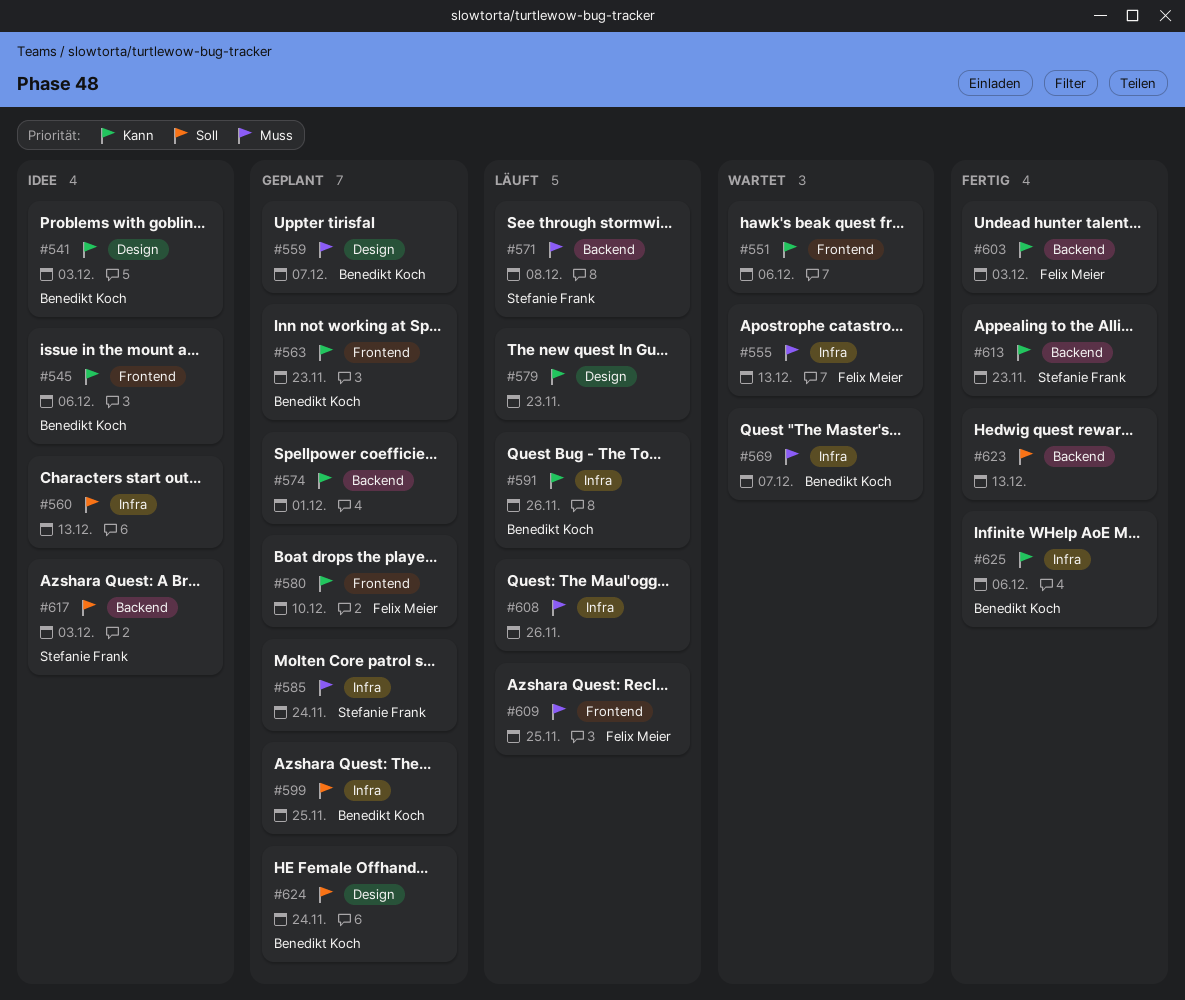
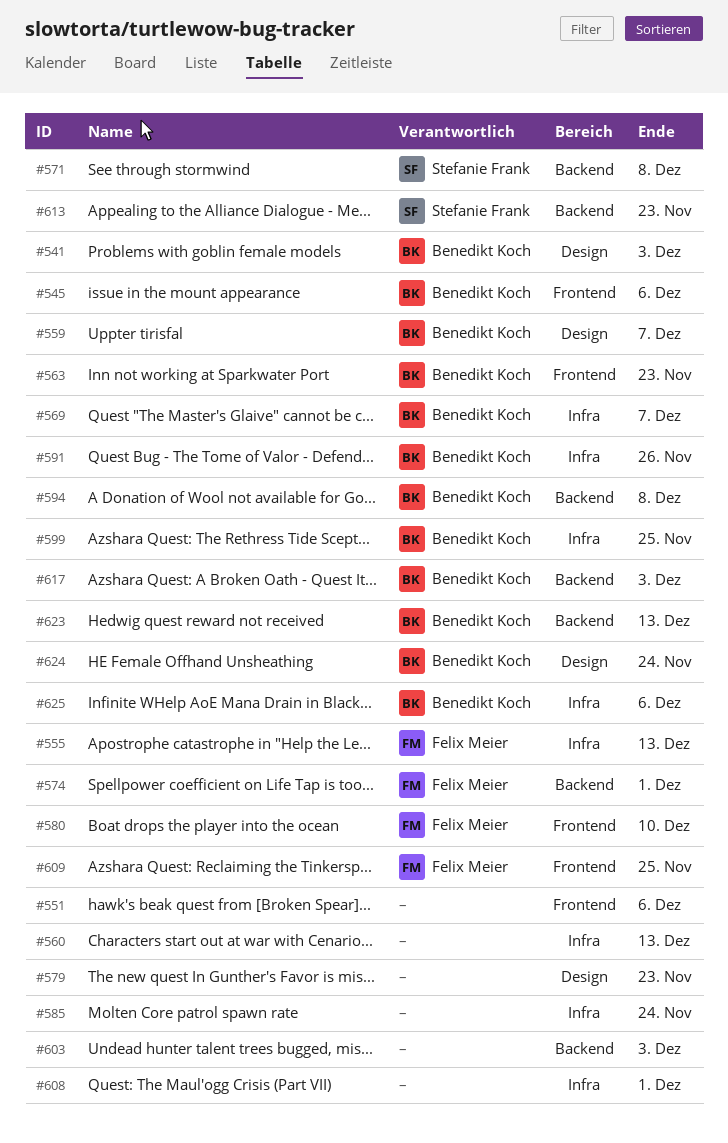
#574, owner: none -> Felix Meier
#585, owner: Stefanie Frank -> none
#594: none -> present
#603, owner: Felix Meier -> none
#608, due: Nov 26 -> Dec 1
#617, owner: Stefanie Frank -> Benedikt Koch
#623, owner: none -> Benedikt Koch

